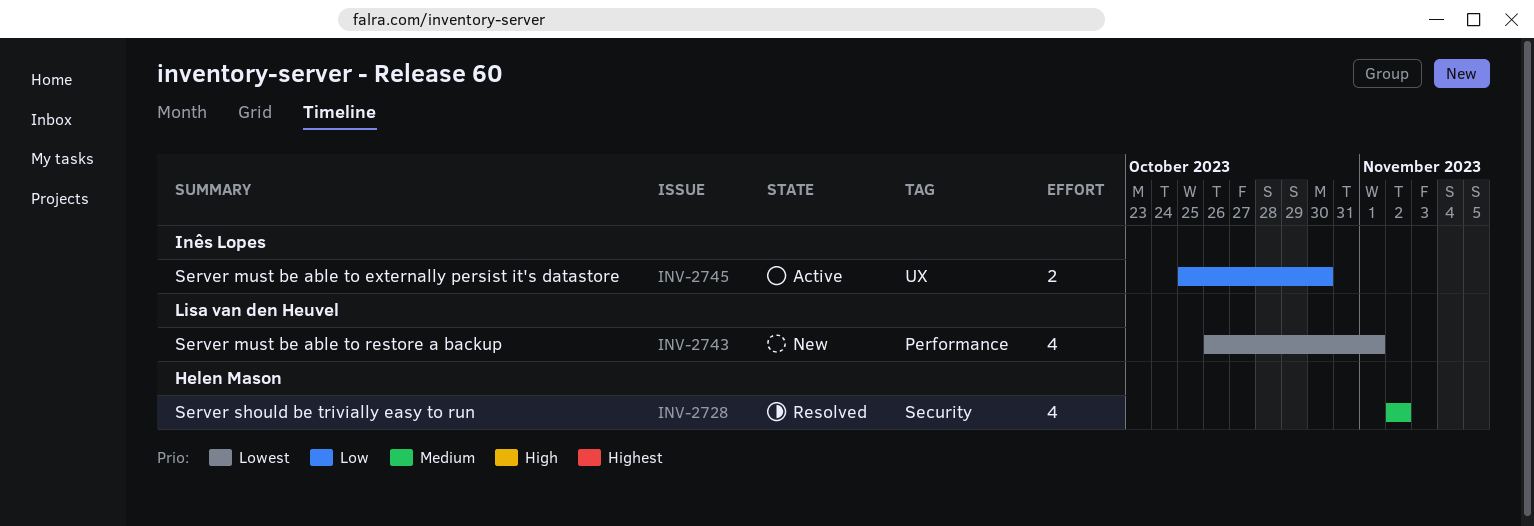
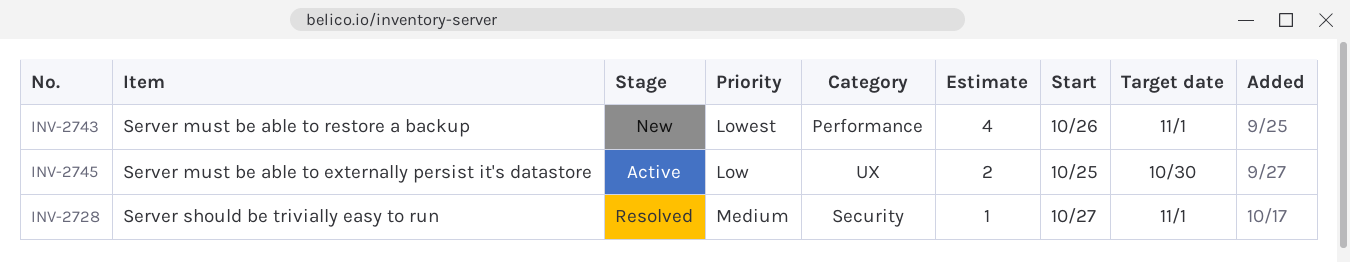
INV-2728, estimate: 4 -> 1
INV-2728, start: Nov 2 -> Oct 27
INV-2728, due: Nov 2 -> Nov 1

